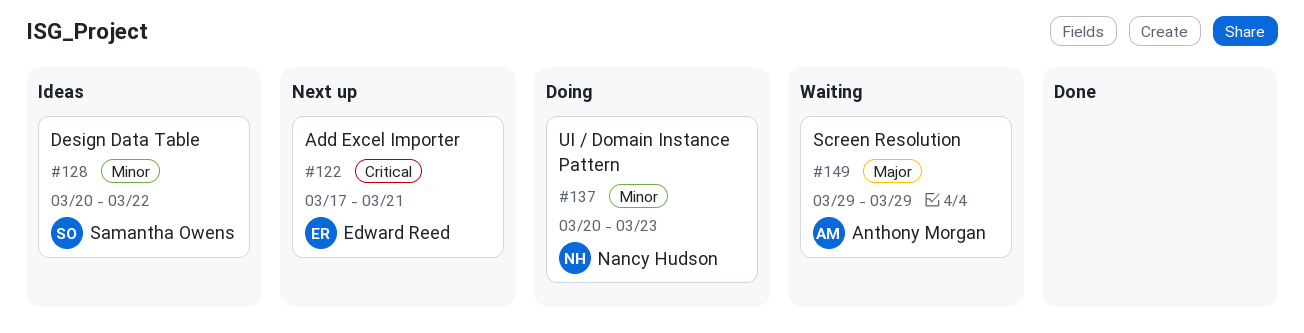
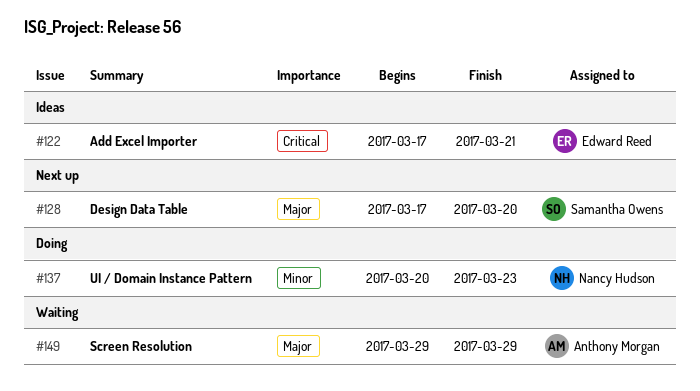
#122, status: Next up -> Ideas
#128, status: Ideas -> Next up
#128, priority: Minor -> Major
#128, start: Mar 20 -> Mar 17
#128, due: Mar 22 -> Mar 20

